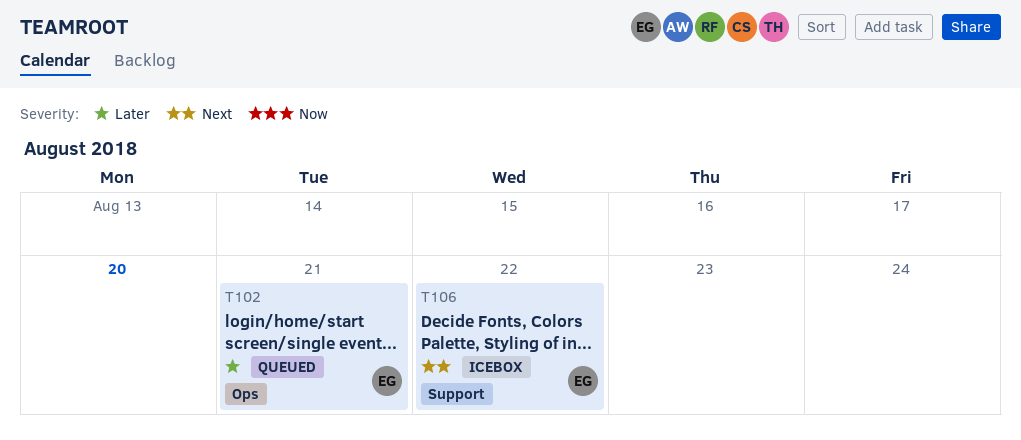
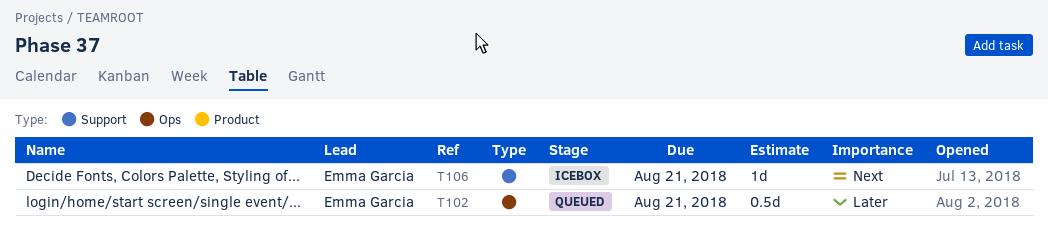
T106, due: Aug 22 -> Aug 21

